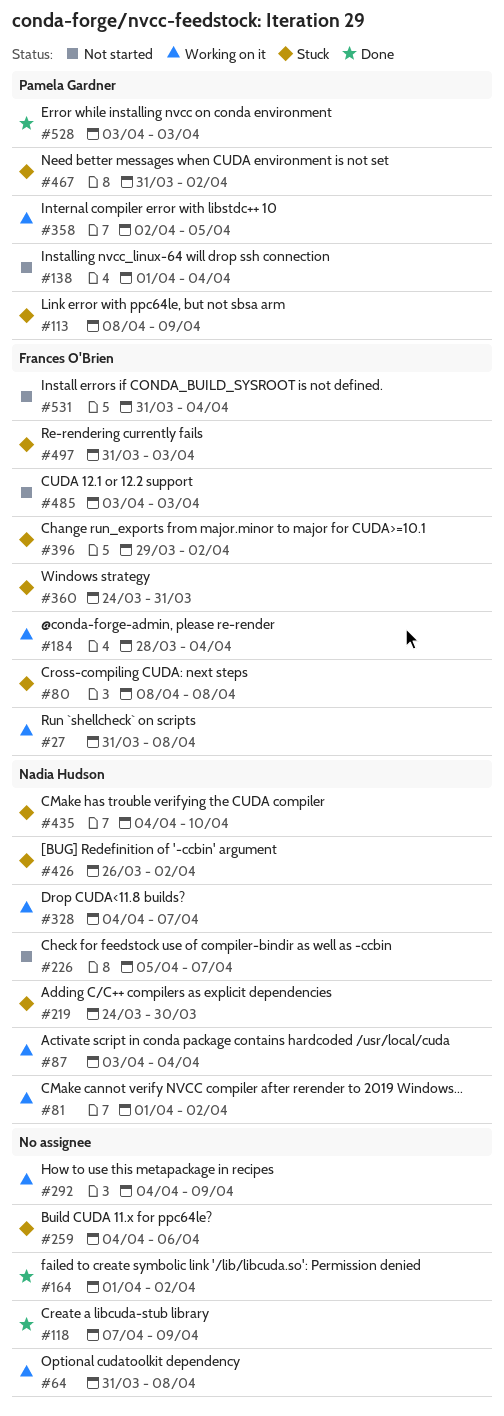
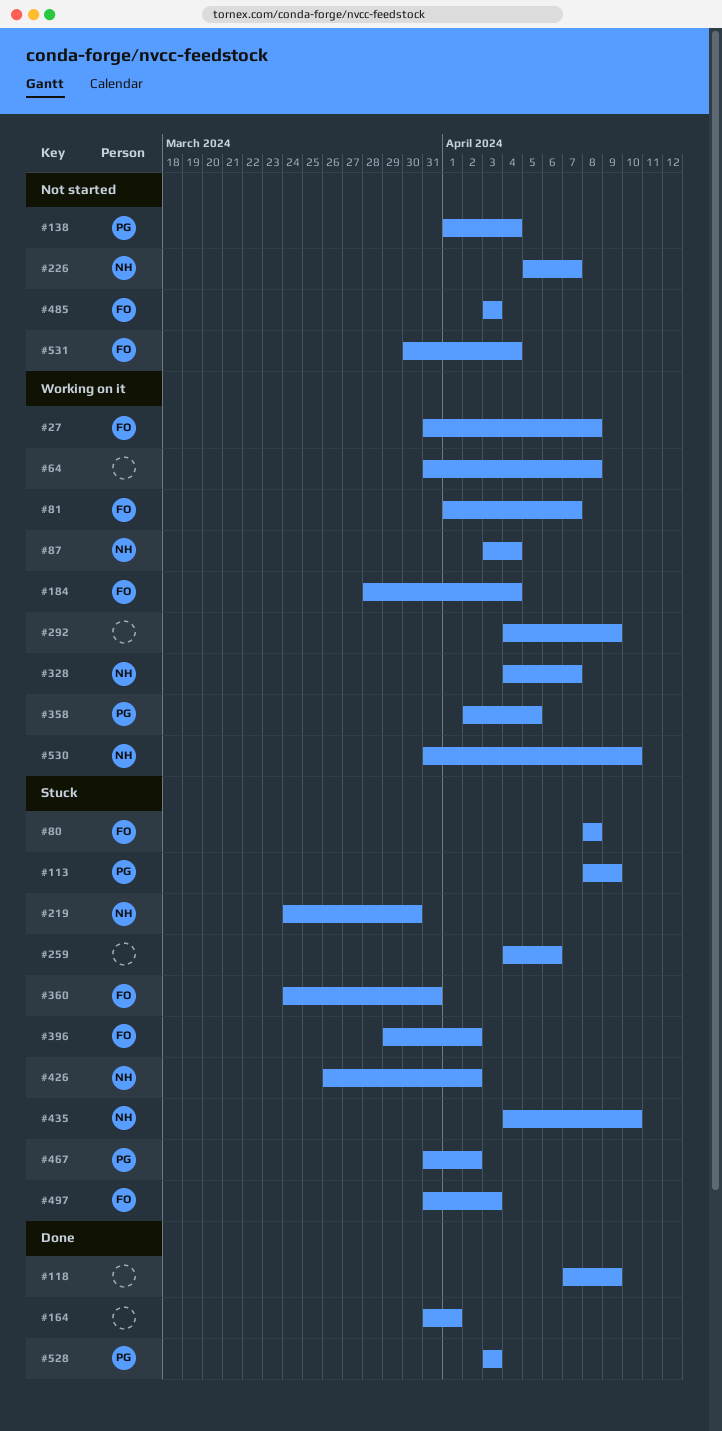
#81, owner: Nadia Hudson -> Frances O'Brien
#81, due: Apr 2 -> Apr 7
#164, start: Apr 1 -> Mar 31
#164, due: Apr 2 -> Apr 1
#530: none -> present
#531, start: Mar 31 -> Mar 30

